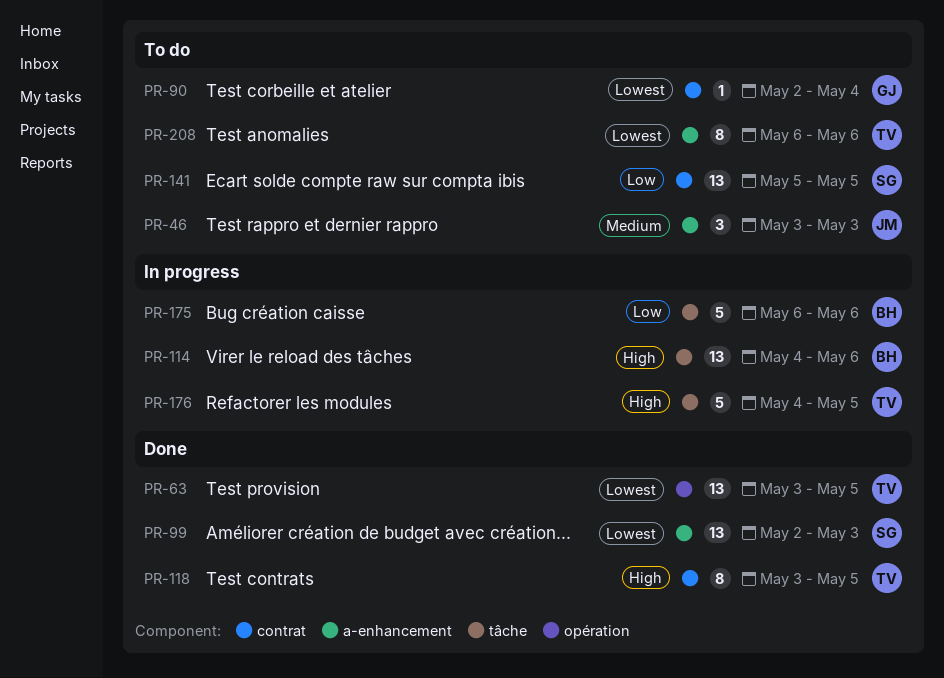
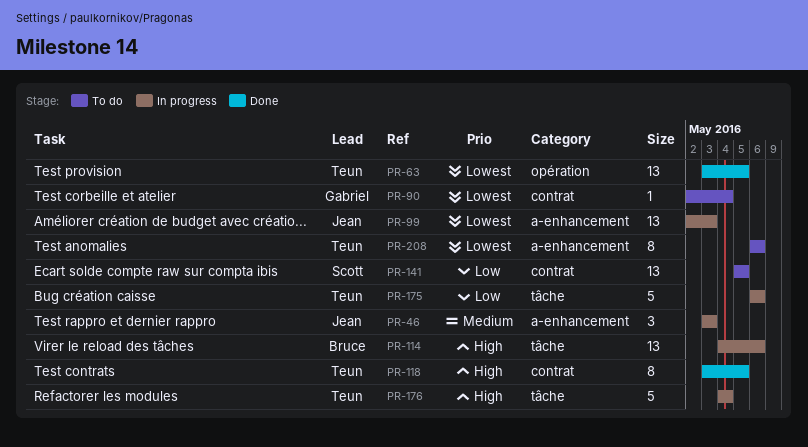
PR-46, status: To do -> In progress
PR-99, status: Done -> In progress
PR-99, owner: Scott -> Jean
PR-175, owner: Bruce -> Teun
PR-176, due: May 5 -> May 4

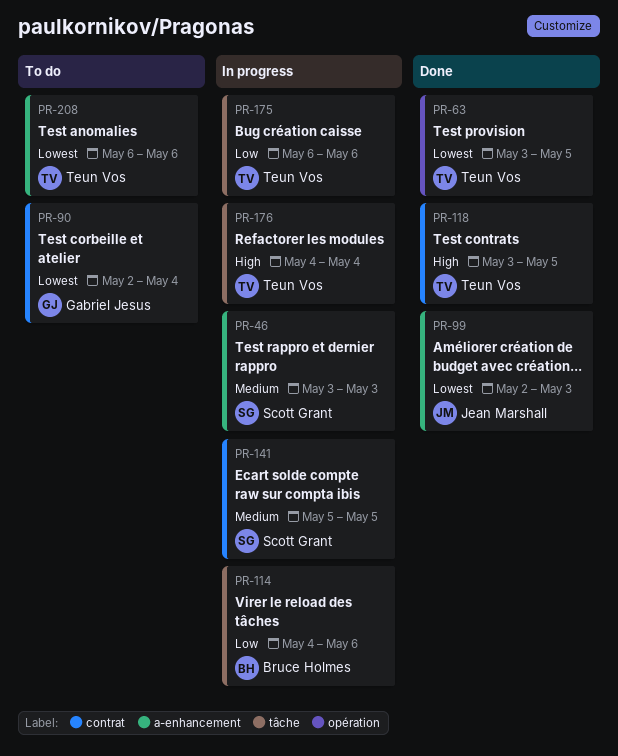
PR-46, owner: Jean Marshall -> Scott Grant
PR-99, status: In progress -> Done
PR-114, priority: High -> Low
PR-141, status: To do -> In progress
PR-141, priority: Low -> Medium

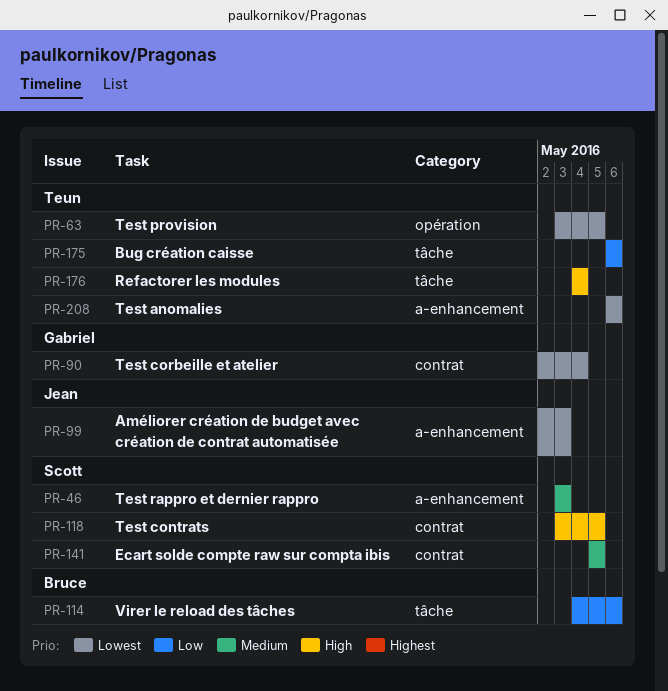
PR-118, owner: Teun Vos -> Scott Grant

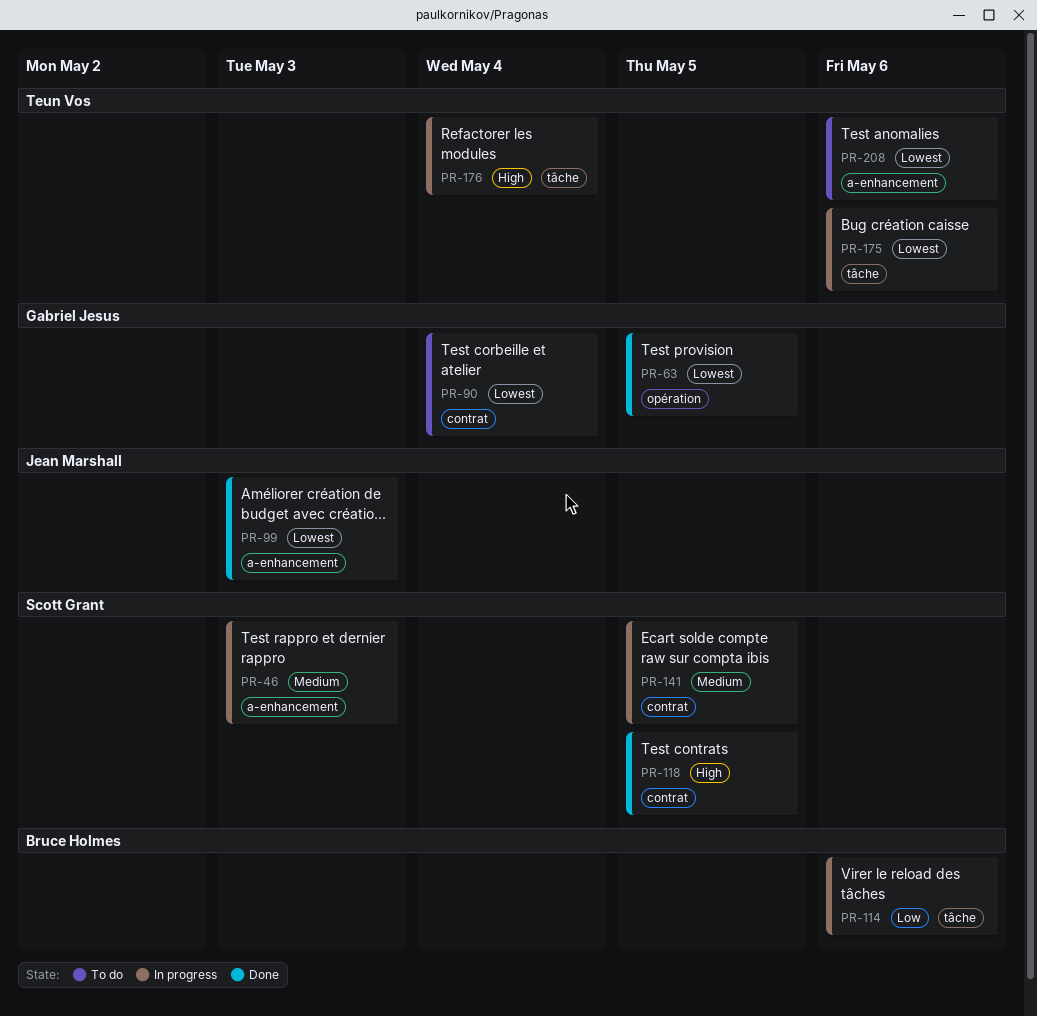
PR-63, owner: Teun Vos -> Gabriel Jesus
PR-175, priority: Low -> Lowest

